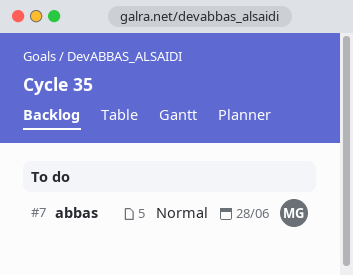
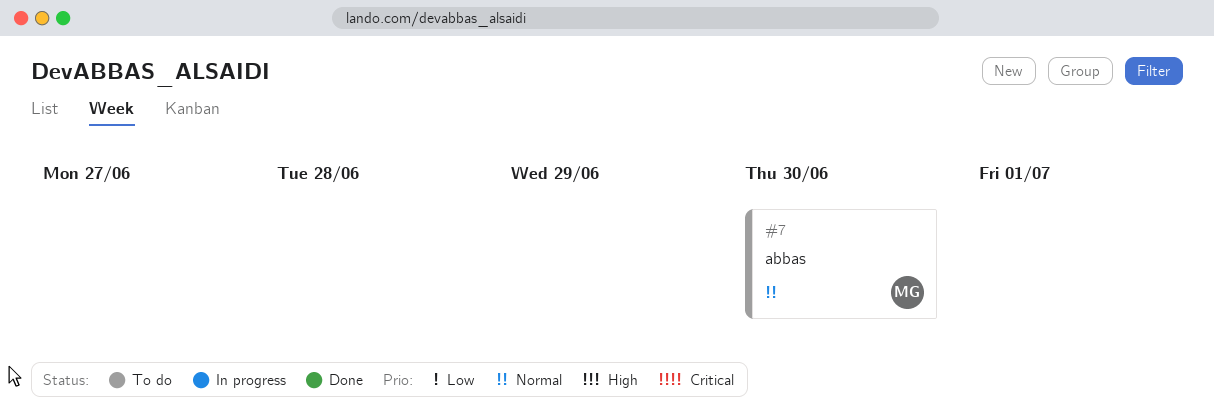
#7, due: Jun 28 -> Jun 30

